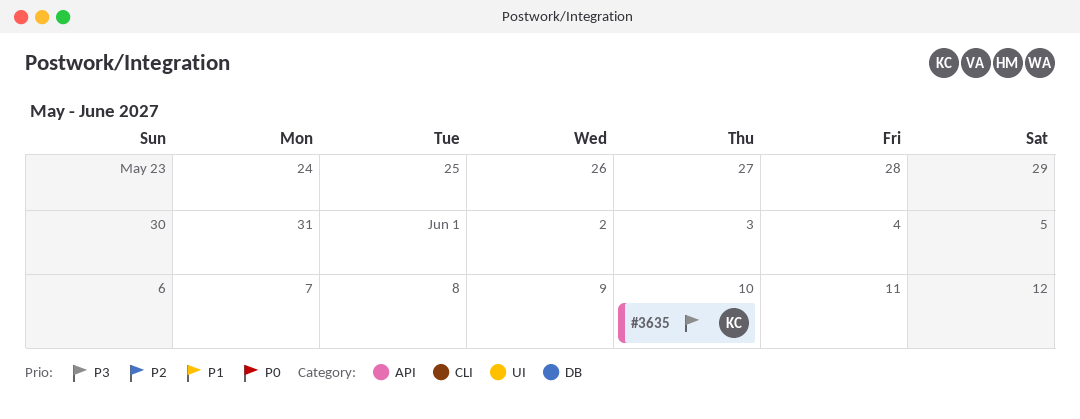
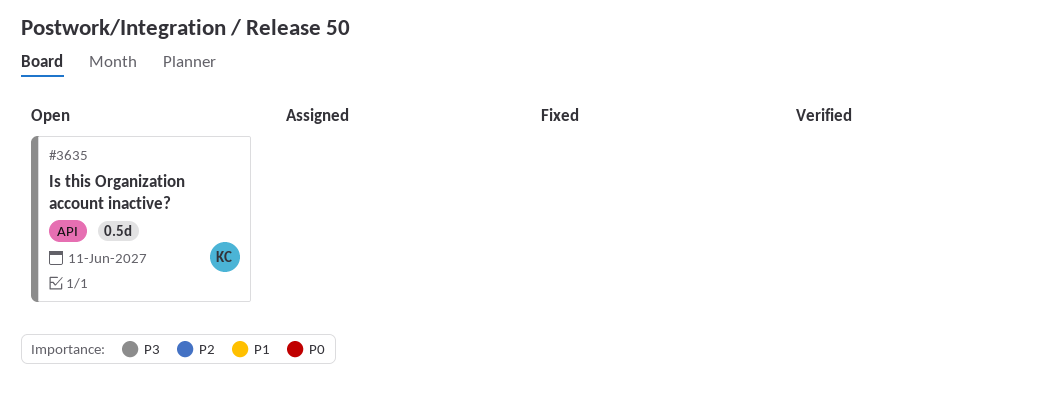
#3635, due: Jun 10 -> Jun 11

